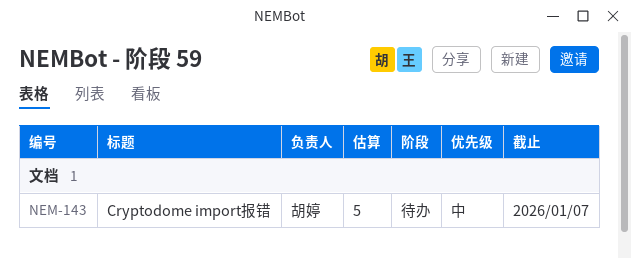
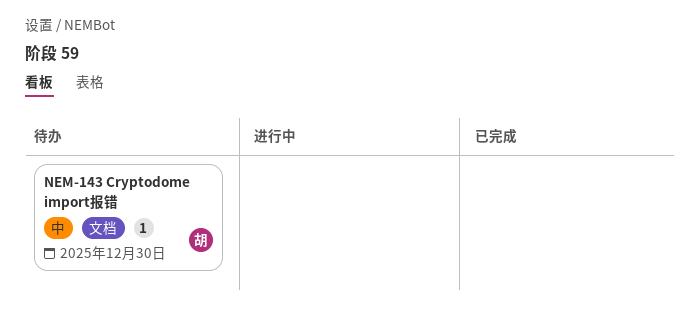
NEM-143, estimate: 5 -> 1
NEM-143, due: Jan 7 -> Dec 30

